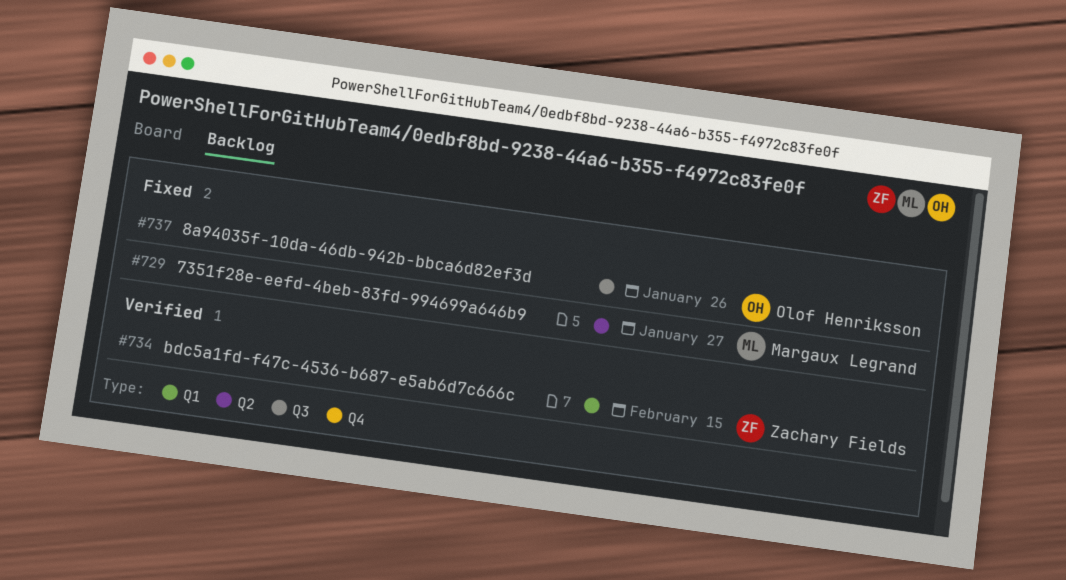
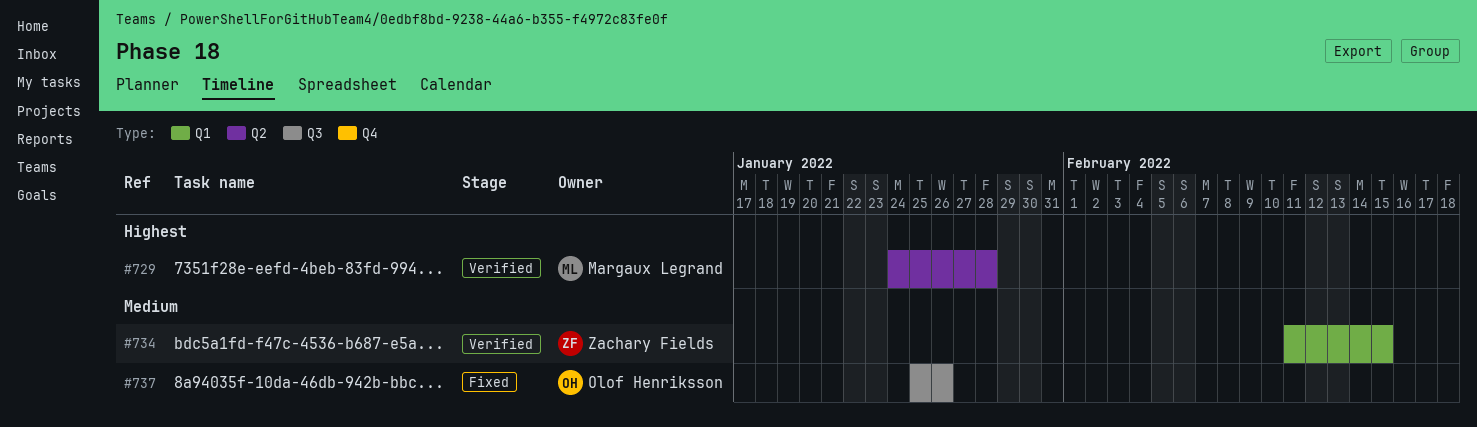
#729, status: Fixed -> Verified
#729, due: Jan 27 -> Jan 28

